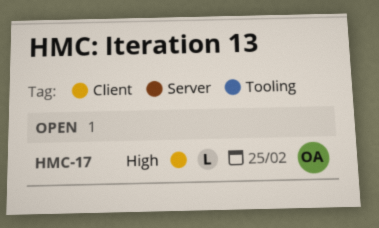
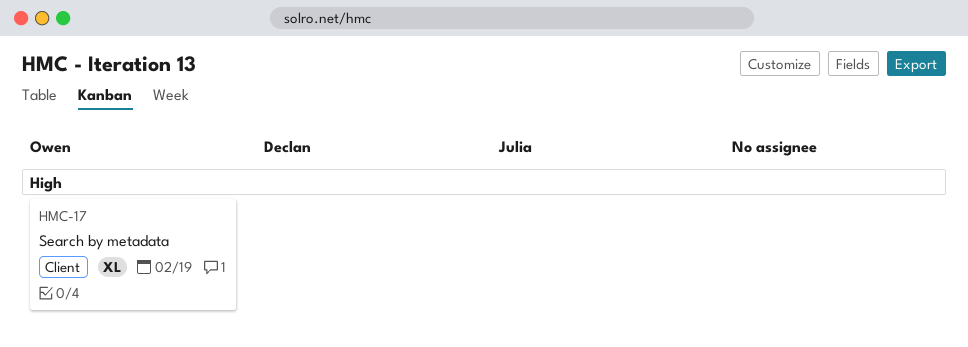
HMC-17, estimate: L -> XL
HMC-17, due: Feb 25 -> Feb 19

